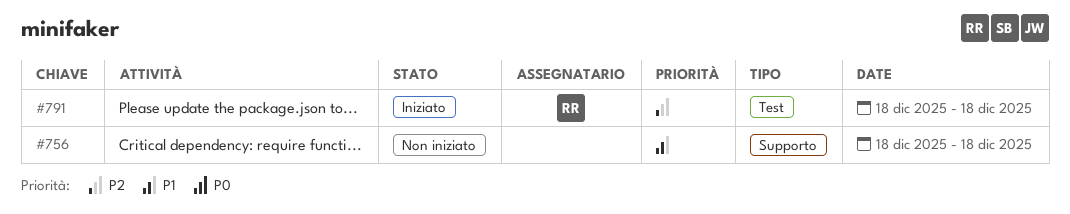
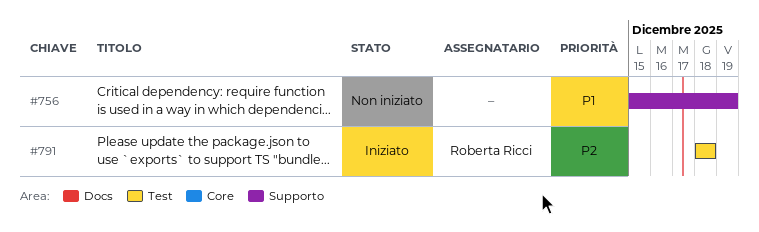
#756, start: Dec 18 -> Dec 15
#756, due: Dec 18 -> Dec 19

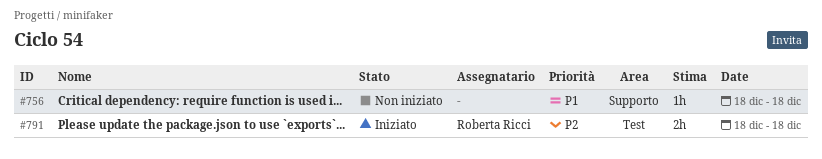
#756, start: Dec 15 -> Dec 18
#756, due: Dec 19 -> Dec 18

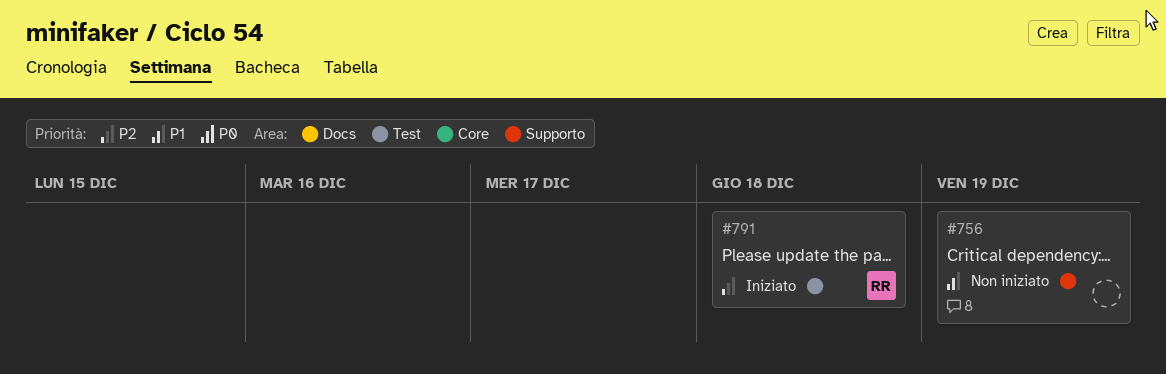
#756, due: Dec 18 -> Dec 19

